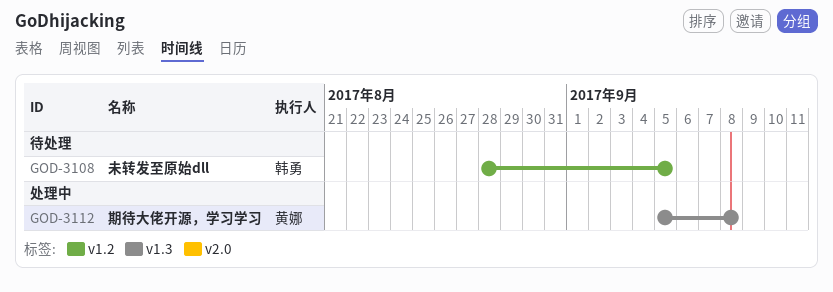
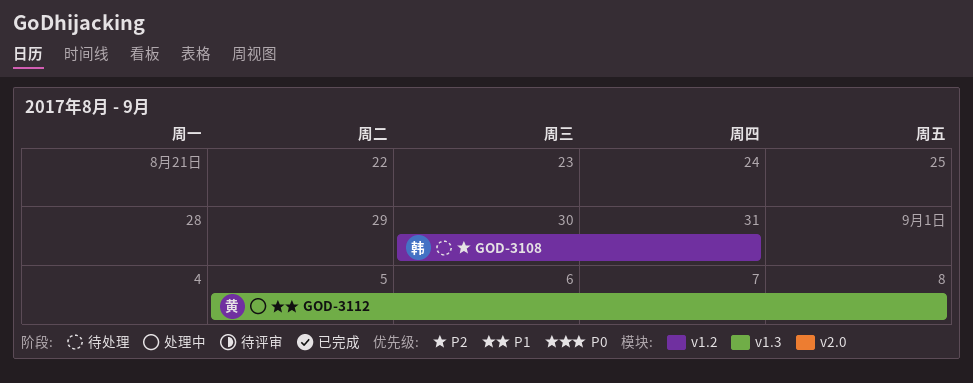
GOD-3108, start: Aug 28 -> Aug 30
GOD-3108, due: Sep 5 -> Aug 31

